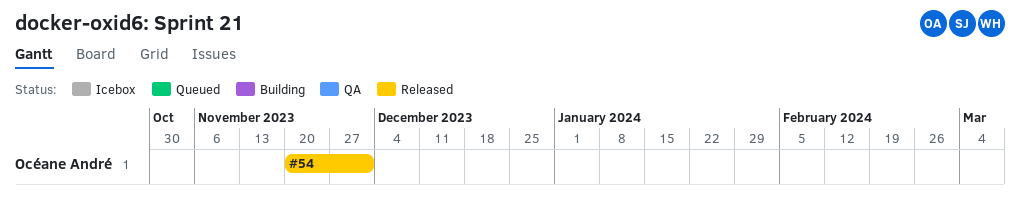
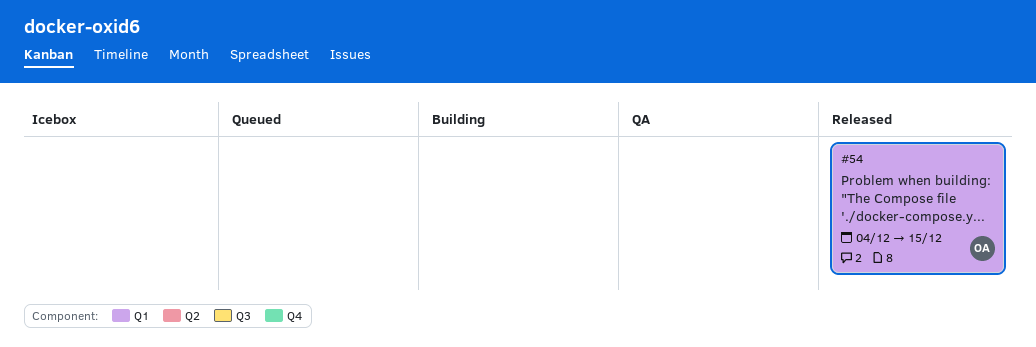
#54, start: Nov 20 -> Dec 4
#54, due: Dec 1 -> Dec 15

